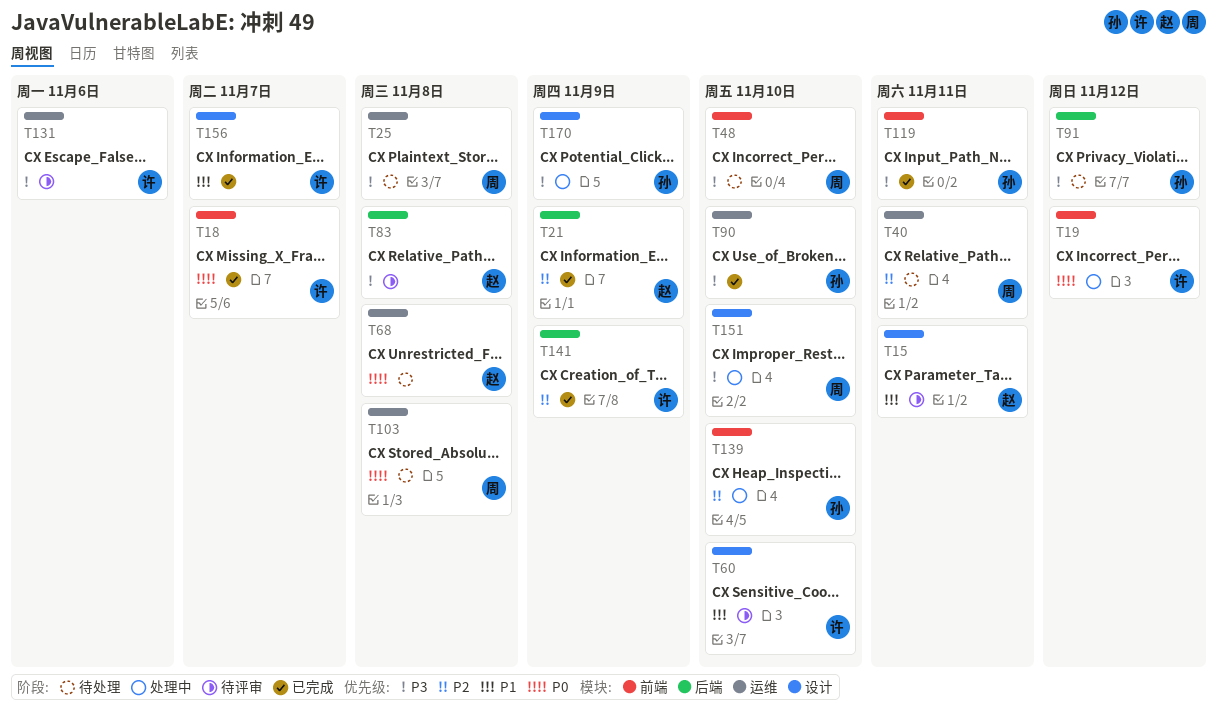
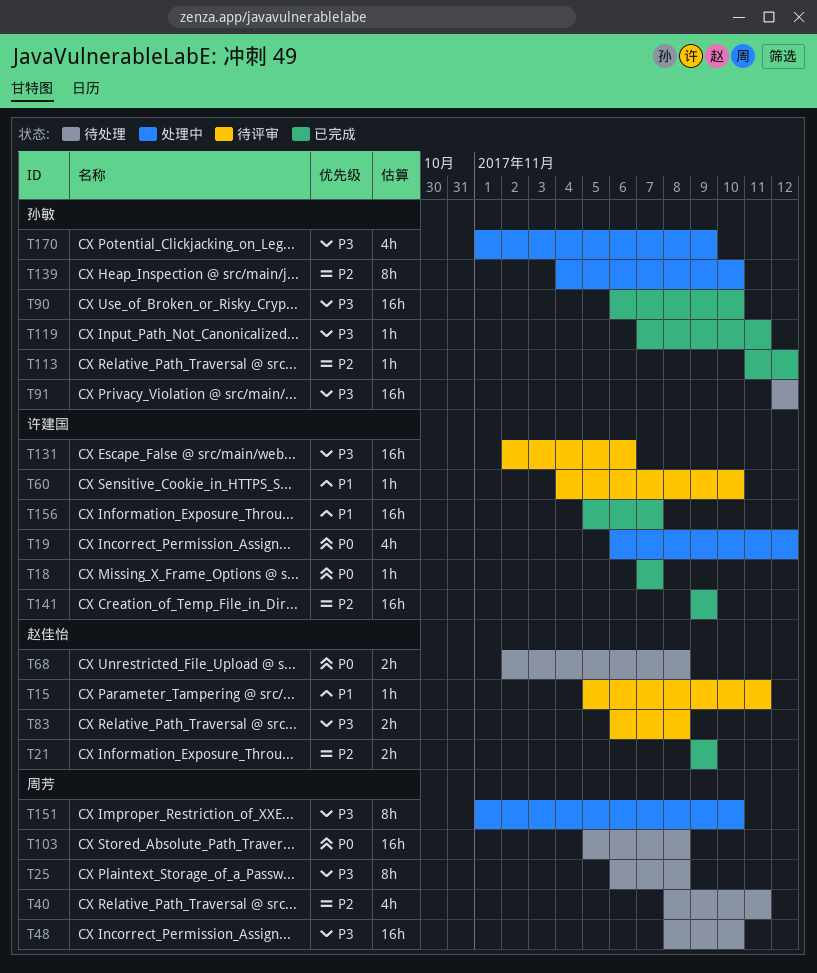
T113: none -> present

